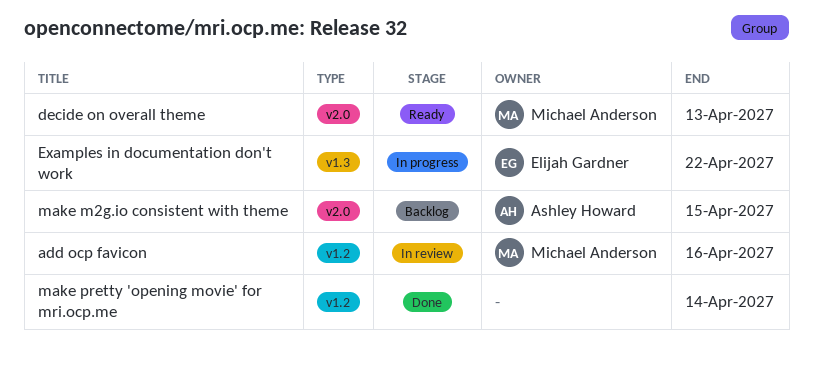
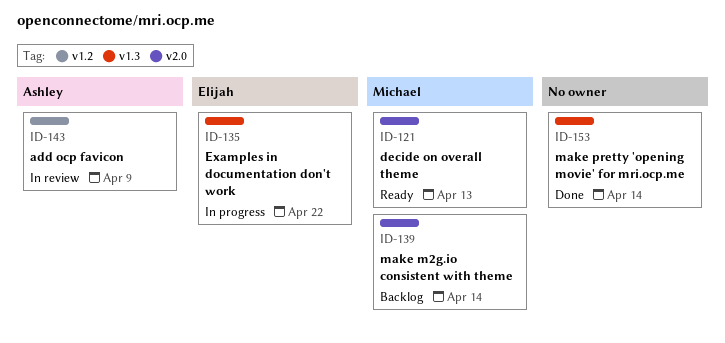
add ocp favicon, owner: Michael Anderson -> Ashley Howard
add ocp favicon, due: Apr 16 -> Apr 9
make m2g.io consistent with theme, owner: Ashley Howard -> Michael Anderson
make m2g.io consistent with theme, due: Apr 15 -> Apr 14
make pretty 'opening movie' for mri.ocp.me, label: v1.2 -> v1.3

